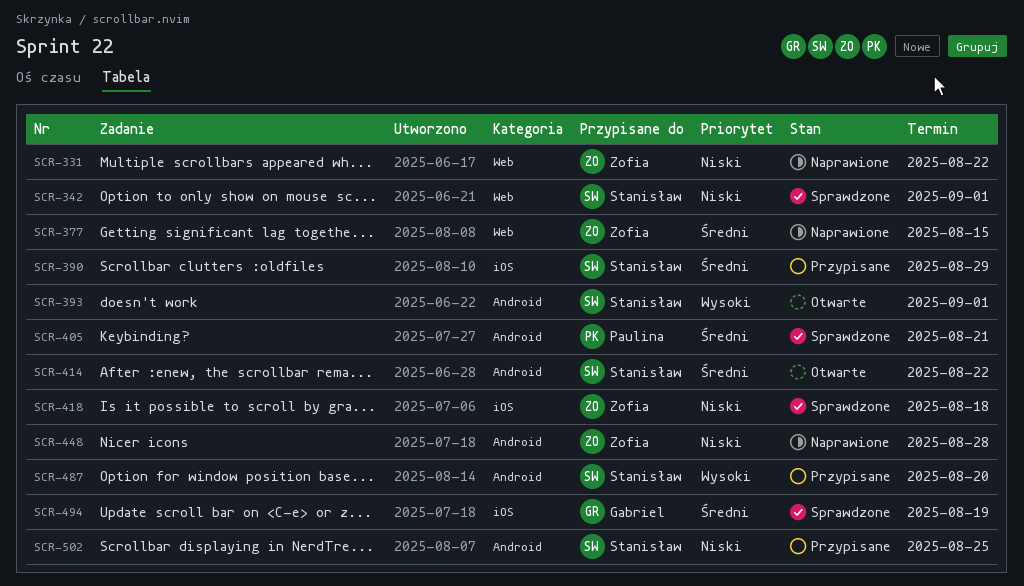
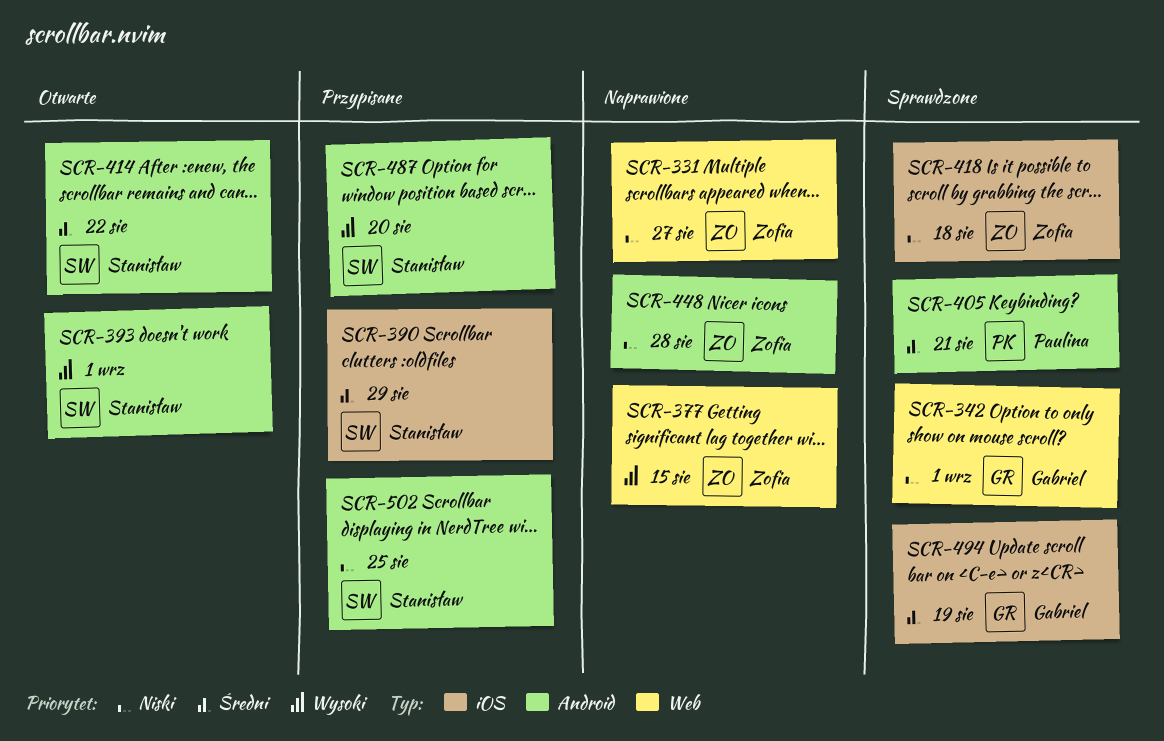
SCR-331, due: Aug 22 -> Aug 27
SCR-342, owner: Stanisław -> Gabriel
SCR-377, priority: Średni -> Wysoki

